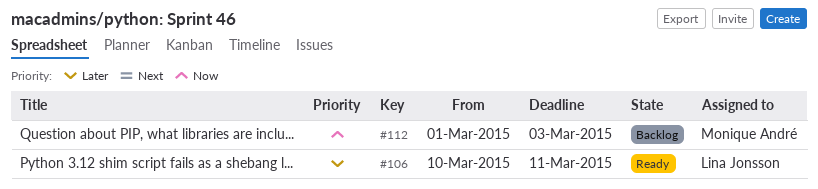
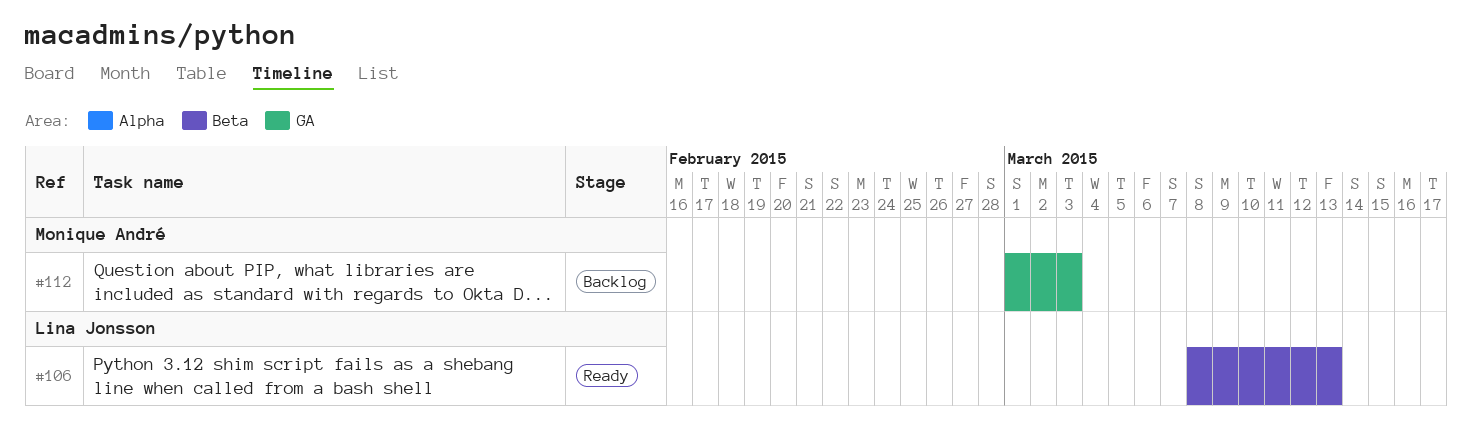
#106, start: Mar 10 -> Mar 8
#106, due: Mar 11 -> Mar 13

